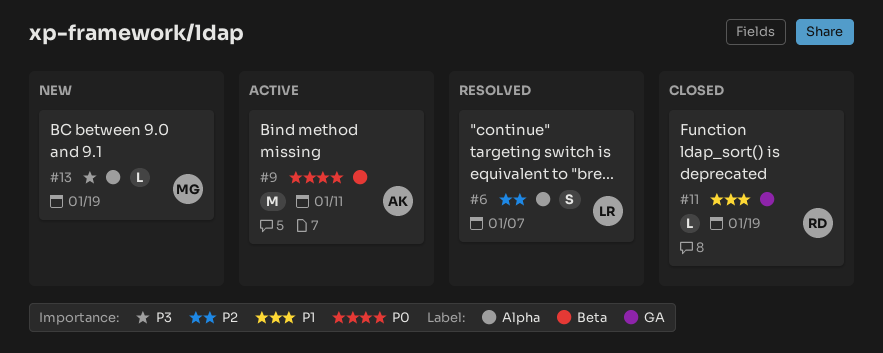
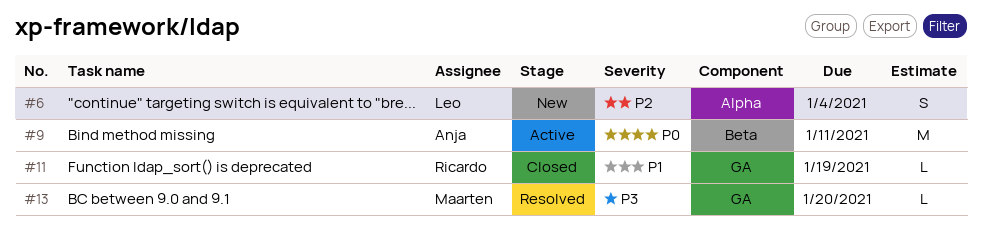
#6, status: Resolved -> New
#6, due: Jan 7 -> Jan 4
#13, status: New -> Resolved
#13, label: Alpha -> GA
#13, due: Jan 19 -> Jan 20

